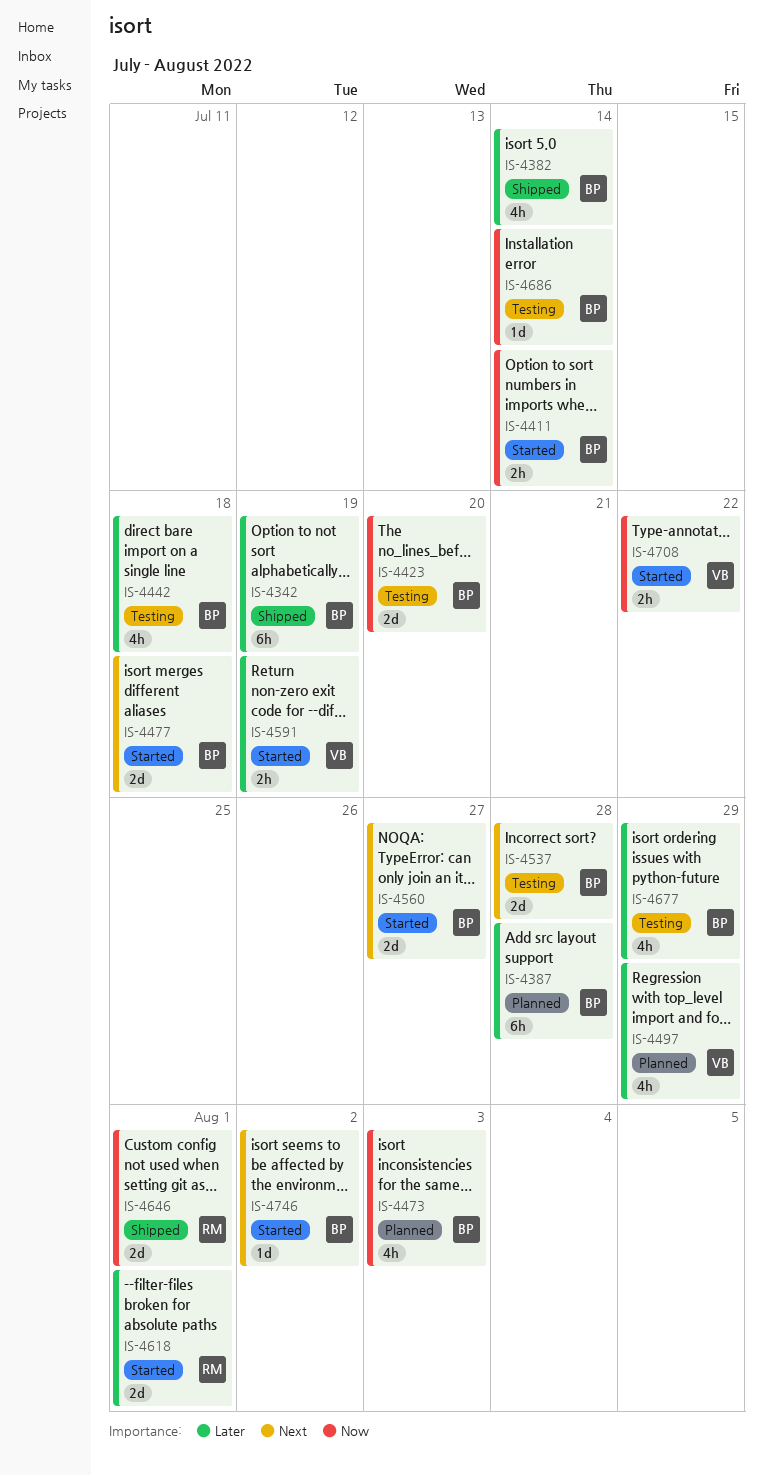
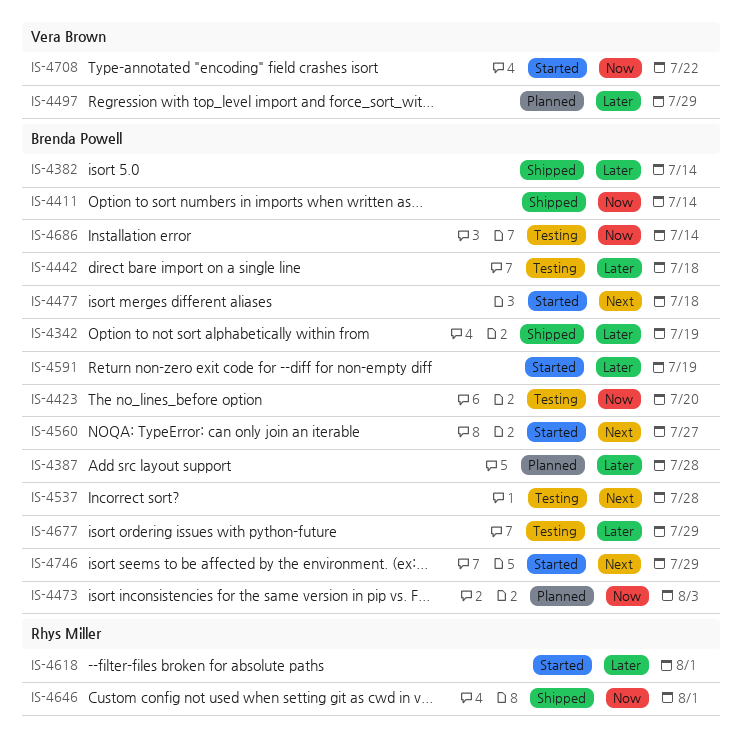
IS-4411, status: Started -> Shipped
IS-4591, owner: Vera Brown -> Brenda Powell
IS-4746, due: Aug 2 -> Jul 29

